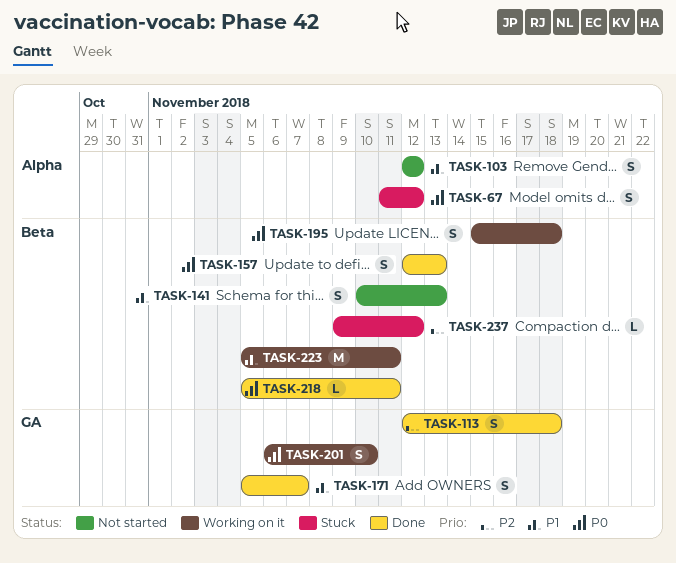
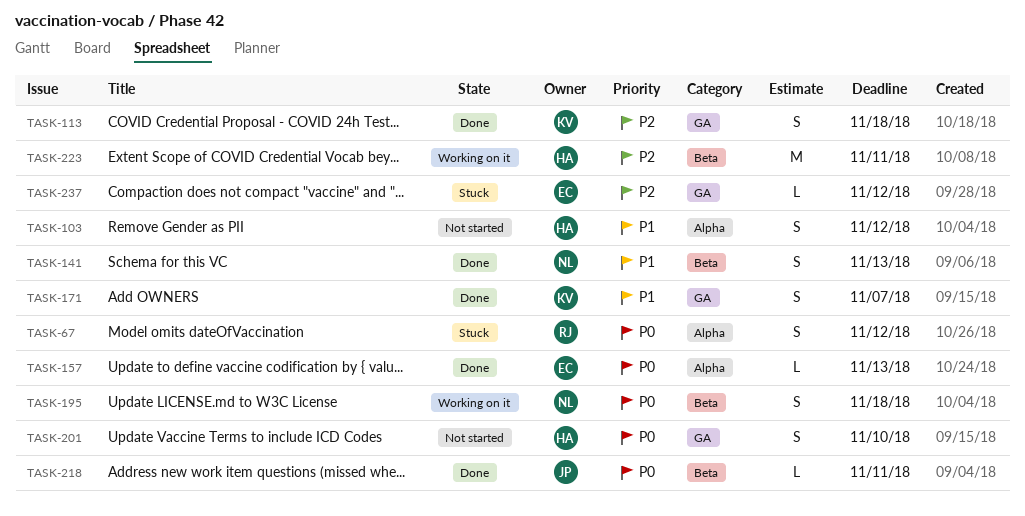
TASK-141, status: Not started -> Done
TASK-157, label: Beta -> Alpha
TASK-157, estimate: S -> L
TASK-201, status: Working on it -> Not started
TASK-223, priority: P1 -> P2
TASK-237, label: Beta -> GA

